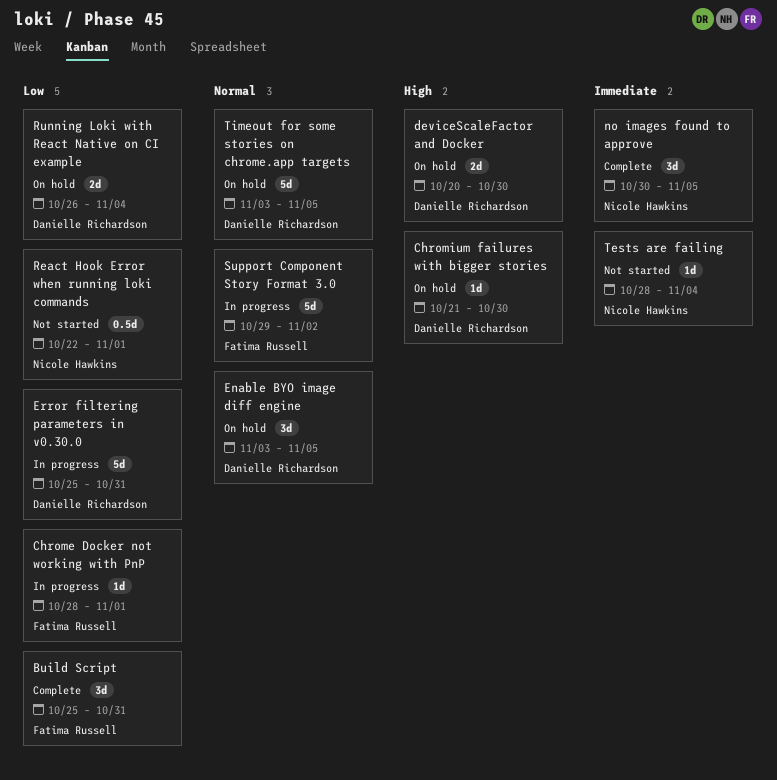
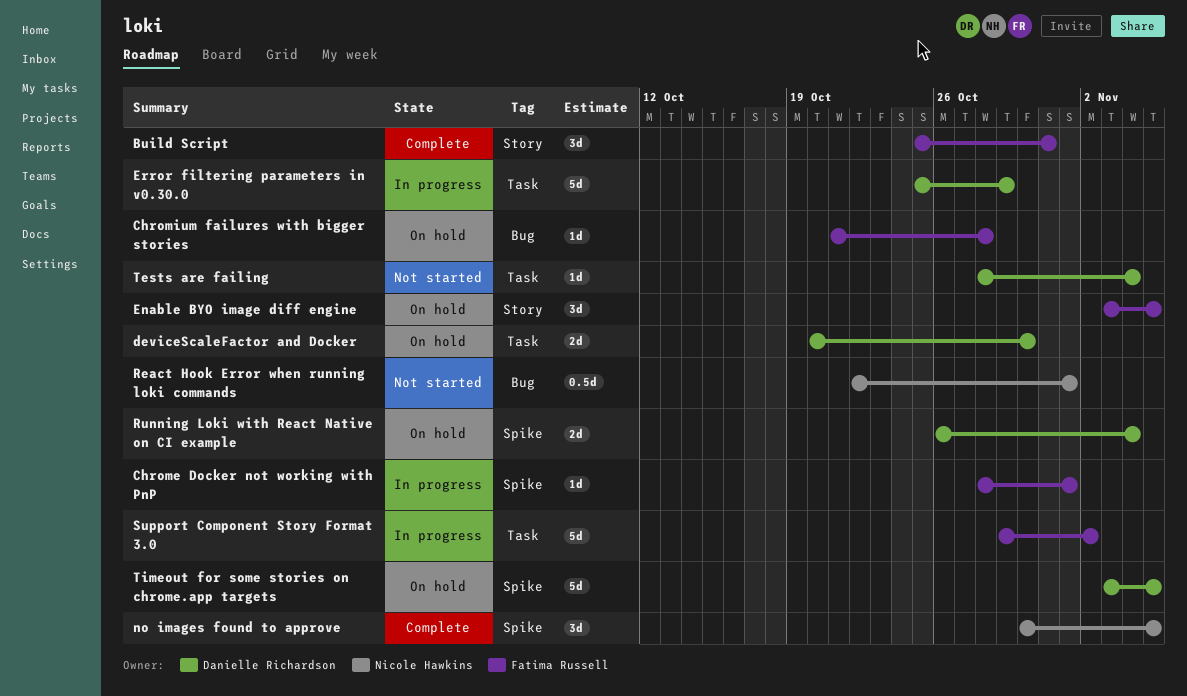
Chromium failures with bigger stories, owner: Danielle Richardson -> Fatima Russell
Chromium failures with bigger stories, due: Oct 30 -> Oct 28
Enable BYO image diff engine, owner: Danielle Richardson -> Fatima Russell
Error filtering parameters in v0.30.0, due: Oct 31 -> Oct 29
Tests are failing, owner: Nicole Hawkins -> Danielle Richardson

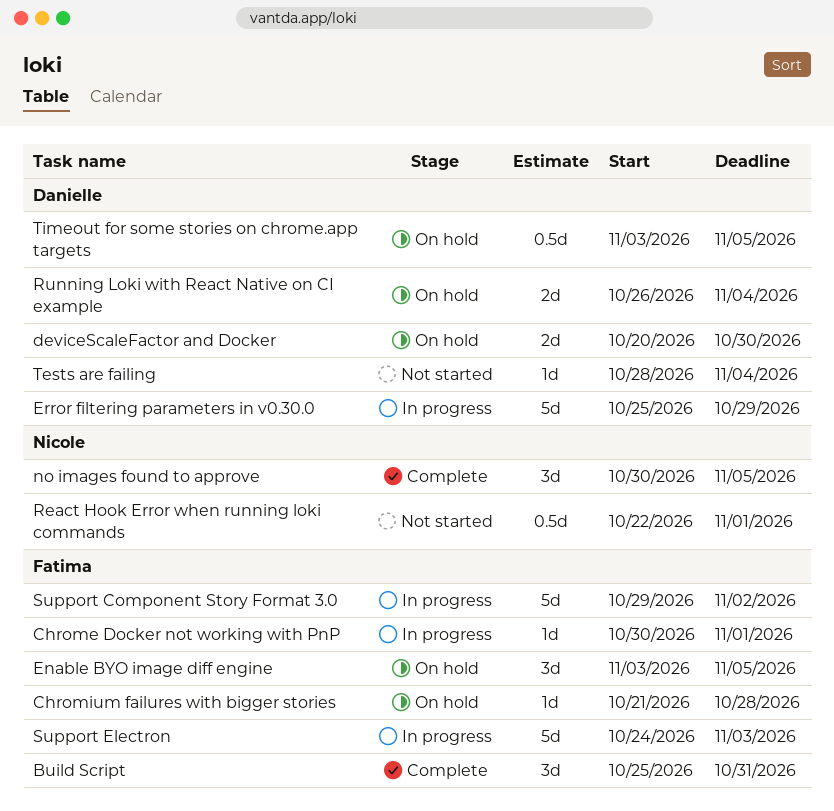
Chrome Docker not working with PnP, start: Oct 28 -> Oct 30
Support Electron: none -> present
Timeout for some stories on chrome.app targets, estimate: 5d -> 0.5d

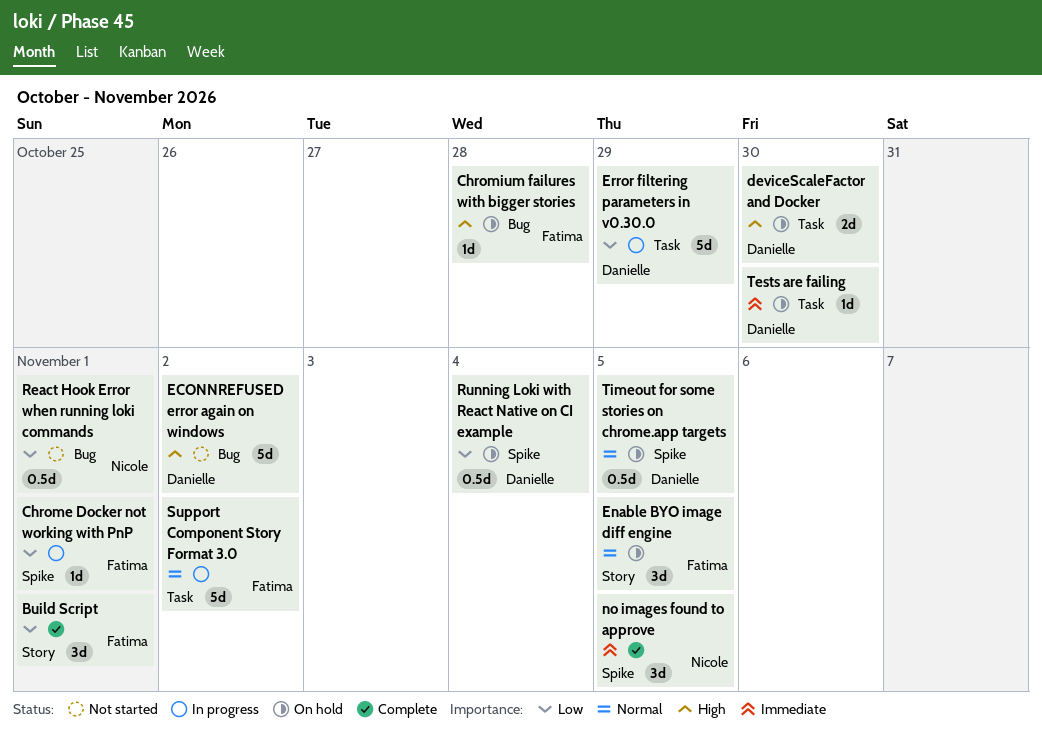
Build Script, due: Oct 31 -> Nov 1
ECONNREFUSED error again on windows: none -> present
Running Loki with React Native on CI example, estimate: 2d -> 0.5d
Support Electron: present -> none
Tests are failing, status: Not started -> On hold
Tests are failing, due: Nov 4 -> Oct 30

